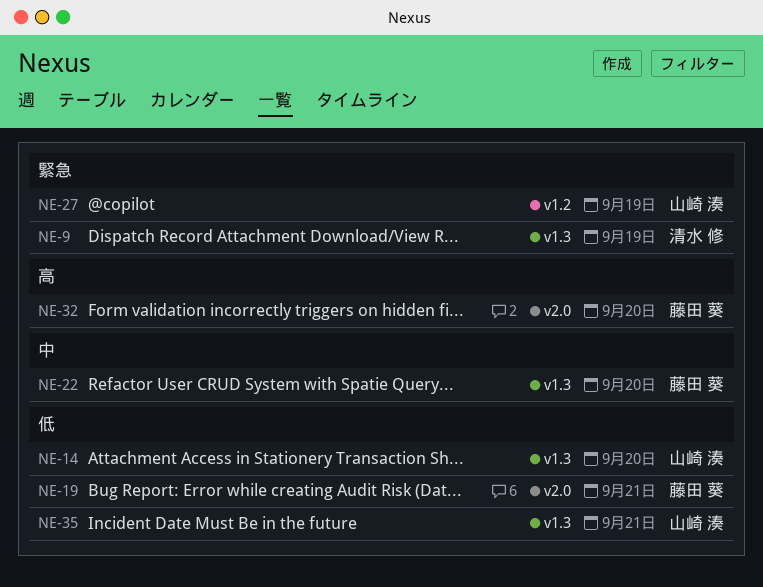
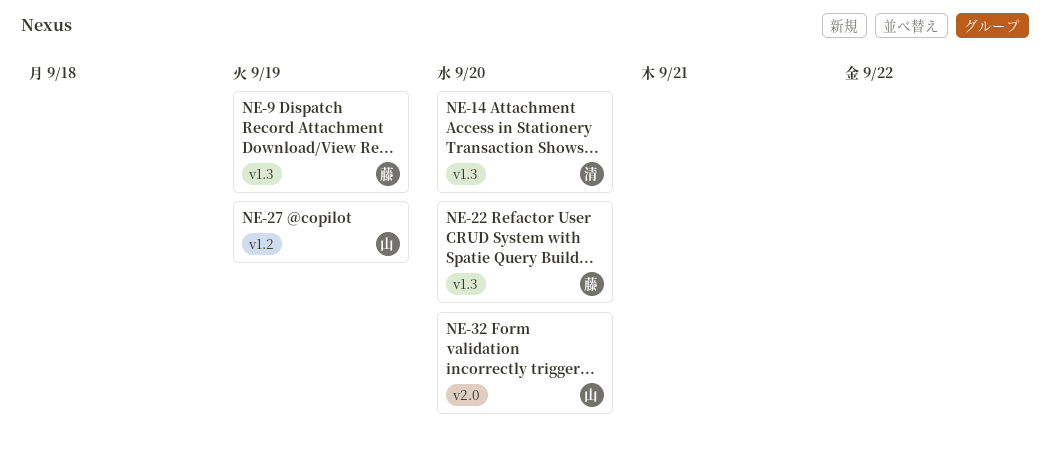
NE-9, owner: 清水 修 -> 藤田 葵
NE-14, owner: 山崎 湊 -> 清水 修
NE-19: present -> none
NE-32, owner: 藤田 葵 -> 山崎 湊
NE-35: present -> none

